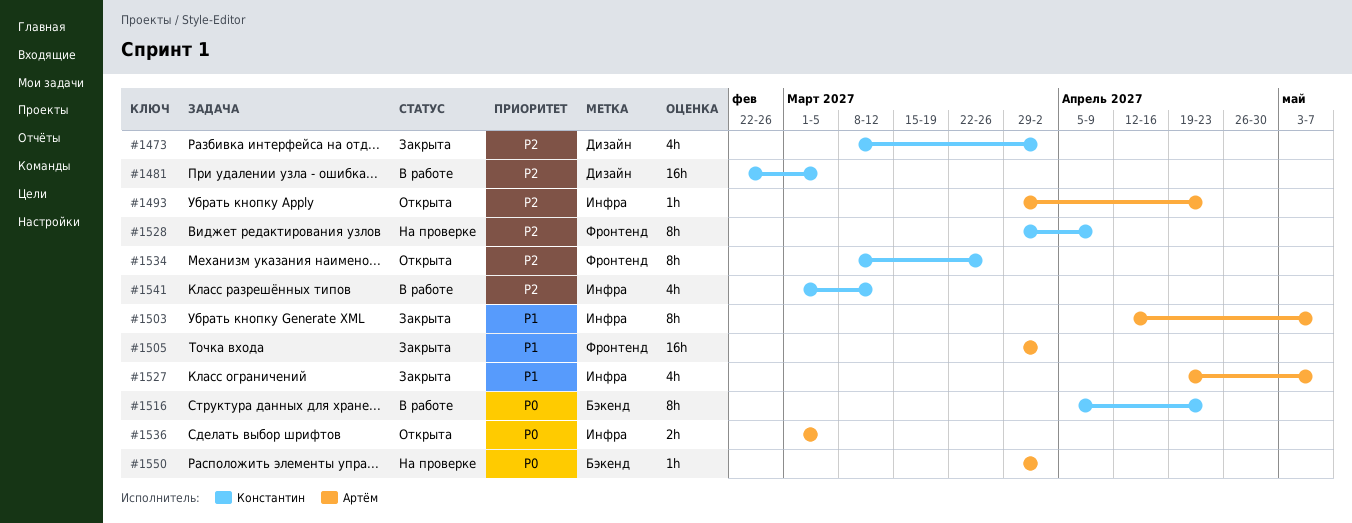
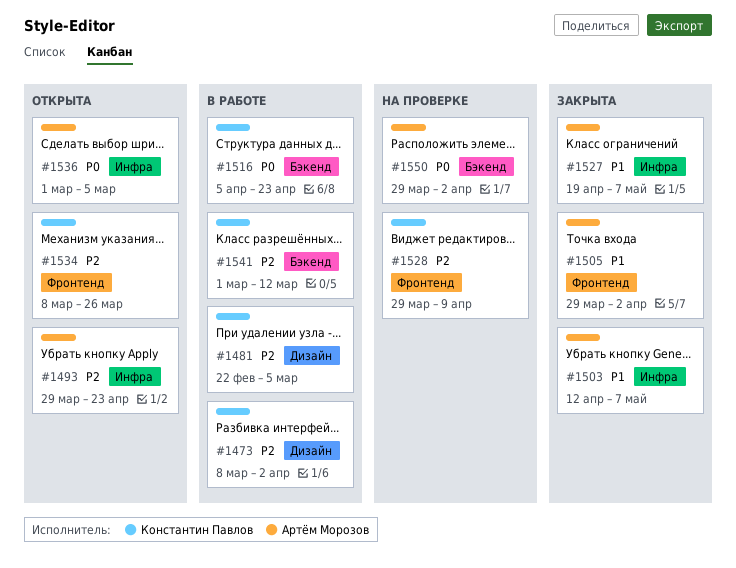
#1473, status: Закрыта -> В работе
#1541, label: Инфра -> Бэкенд

